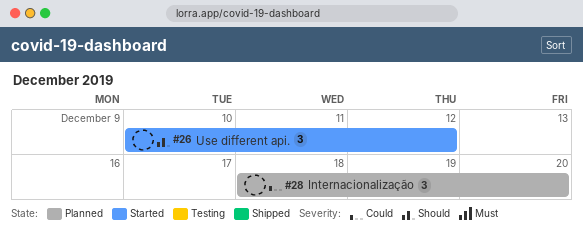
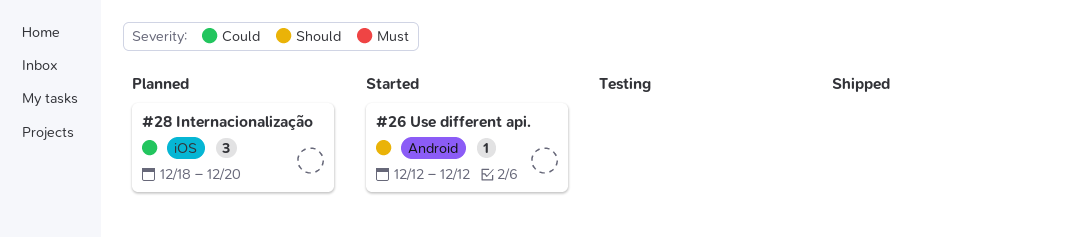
#26, estimate: 3 -> 1
#26, start: Dec 10 -> Dec 12

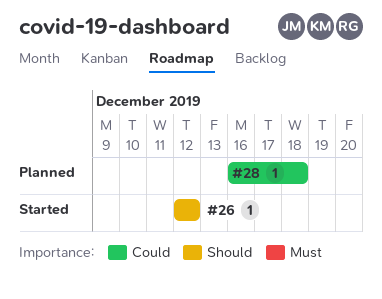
#28, estimate: 3 -> 1
#28, start: Dec 18 -> Dec 16
#28, due: Dec 20 -> Dec 18

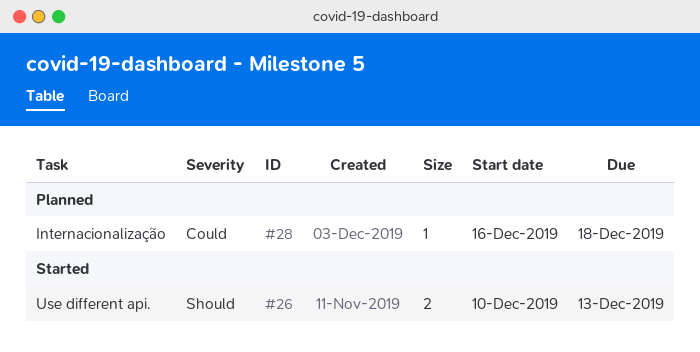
#26, estimate: 1 -> 2
#26, start: Dec 12 -> Dec 10
#26, due: Dec 12 -> Dec 13

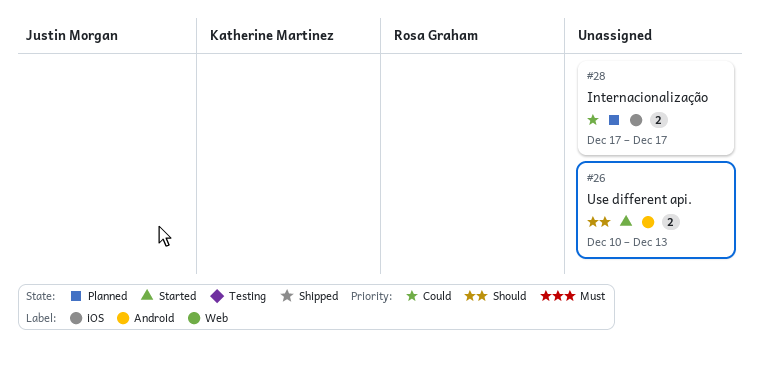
#28, estimate: 1 -> 2
#28, start: Dec 16 -> Dec 17
#28, due: Dec 18 -> Dec 17

